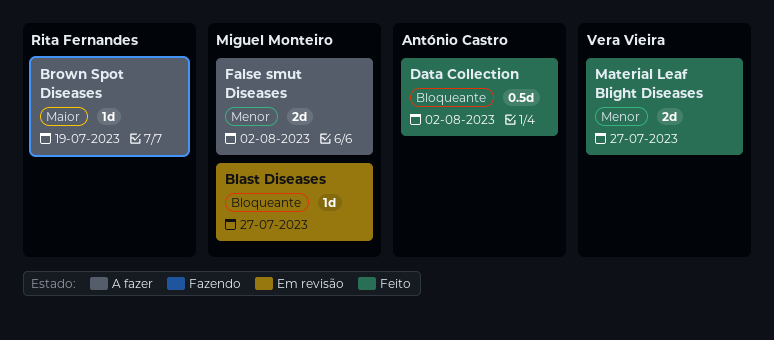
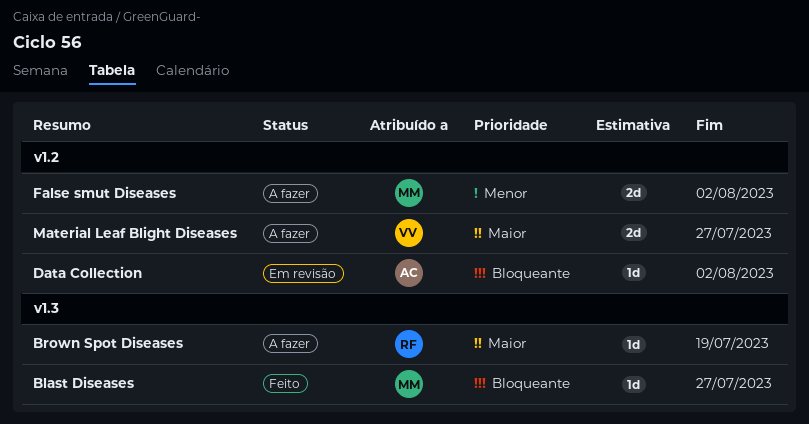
Blast Diseases, status: Em revisão -> Feito
Data Collection, status: Feito -> Em revisão
Data Collection, estimate: 0.5d -> 1d
Material Leaf Blight Diseases, status: Feito -> A fazer
Material Leaf Blight Diseases, priority: Menor -> Maior

